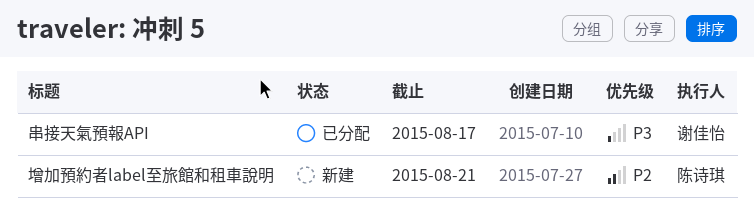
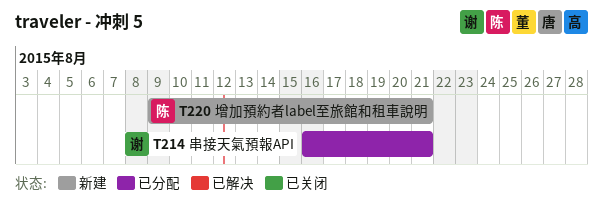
串接天氣預報API, due: Aug 17 -> Aug 21

